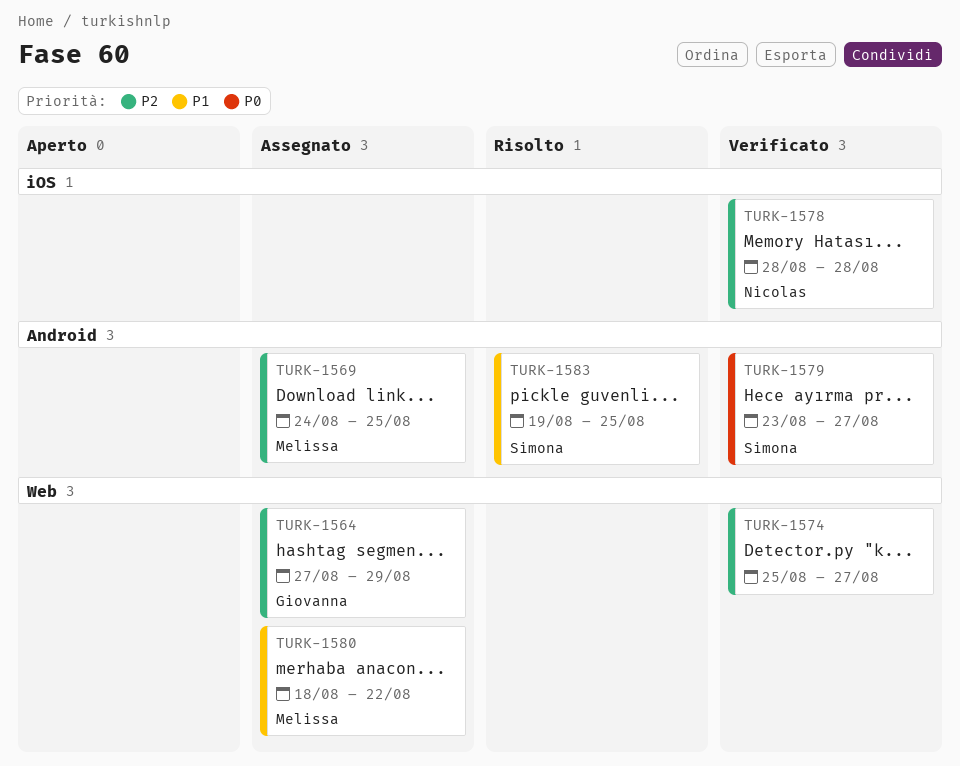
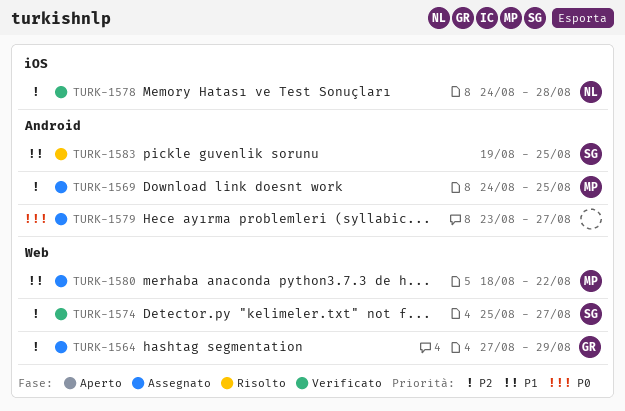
TURK-1574, owner: none -> Simona
TURK-1578, start: Aug 28 -> Aug 24
TURK-1579, status: Verificato -> Assegnato
TURK-1579, owner: Simona -> none

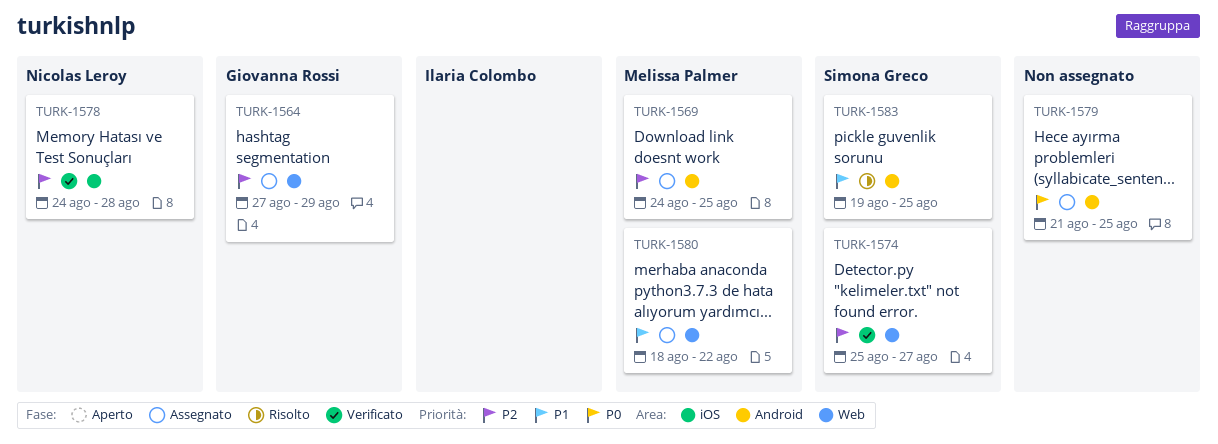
TURK-1579, start: Aug 23 -> Aug 21
TURK-1579, due: Aug 27 -> Aug 25

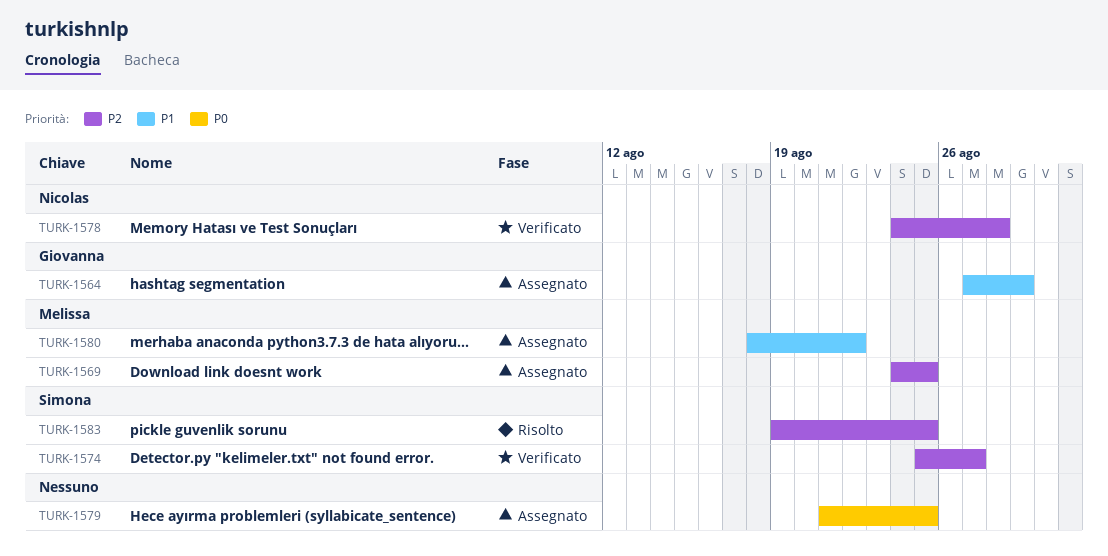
TURK-1564, priority: P2 -> P1
TURK-1583, priority: P1 -> P2

